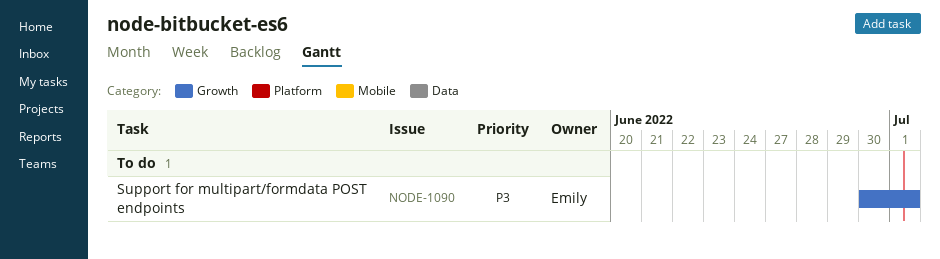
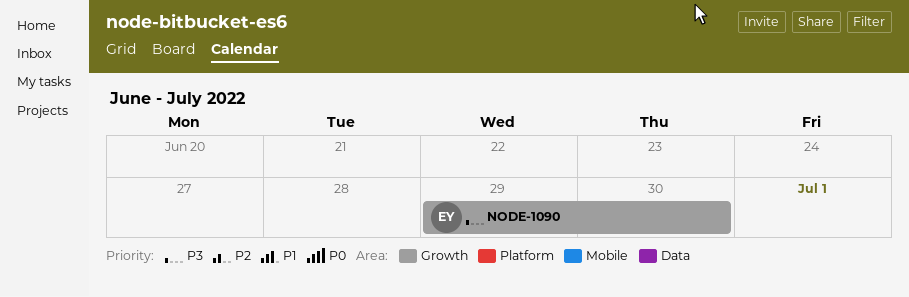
NODE-1090, start: Jun 30 -> Jun 29
NODE-1090, due: Jul 1 -> Jun 30

